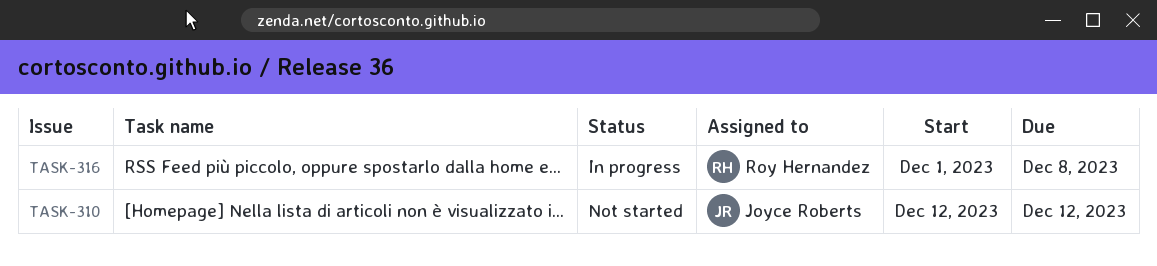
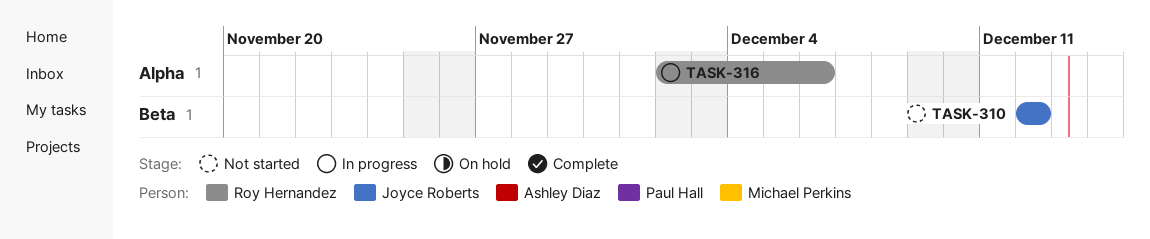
TASK-316, start: Dec 1 -> Dec 2
TASK-316, due: Dec 8 -> Dec 6

